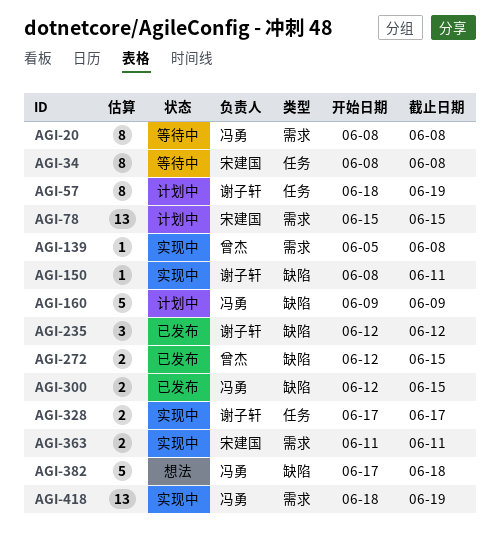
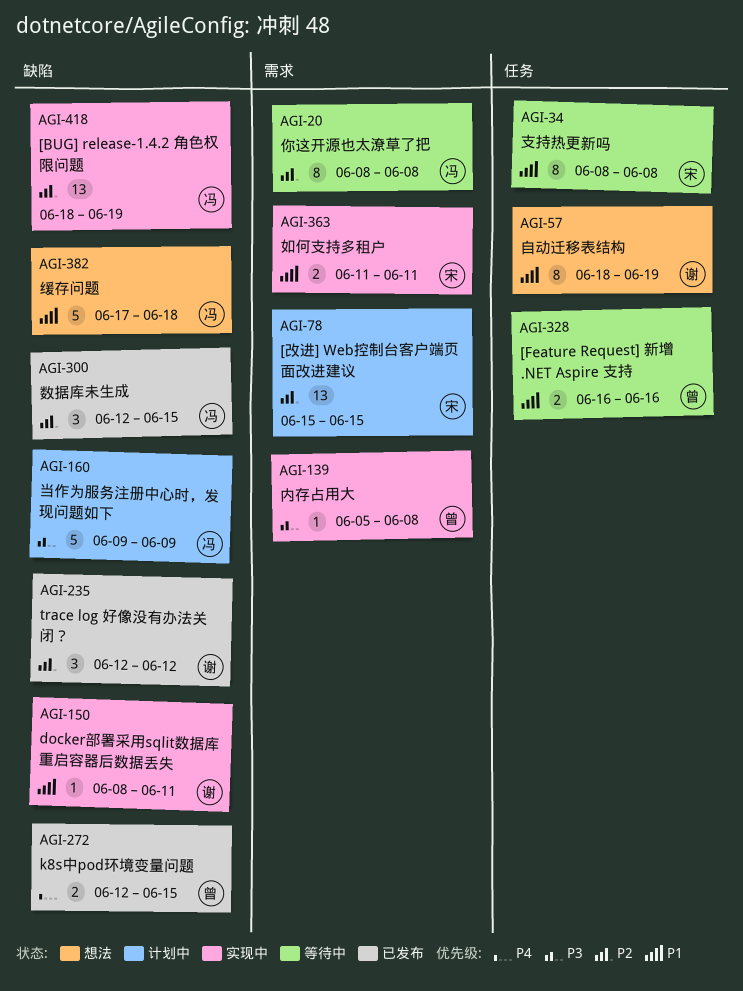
AGI-57, status: 计划中 -> 想法
AGI-300, estimate: 2 -> 3
AGI-328, status: 实现中 -> 等待中
AGI-328, owner: 谢子轩 -> 曾杰
AGI-328, start: Jun 17 -> Jun 16
AGI-328, due: Jun 17 -> Jun 16
AGI-418, label: 需求 -> 缺陷

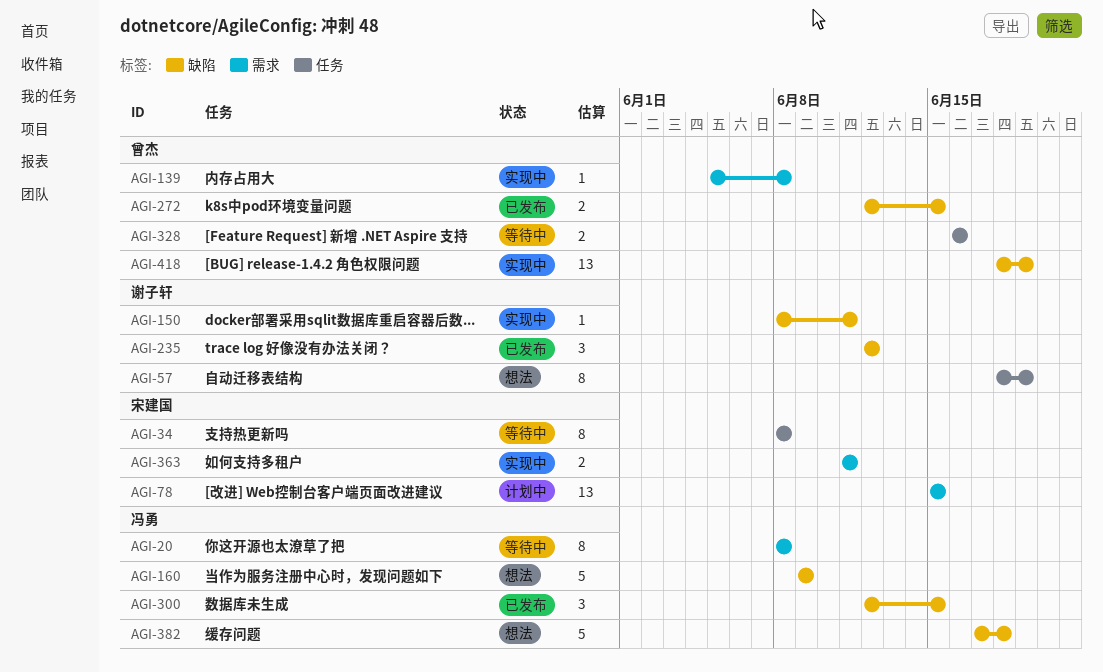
AGI-160, status: 计划中 -> 想法
AGI-418, owner: 冯勇 -> 曾杰

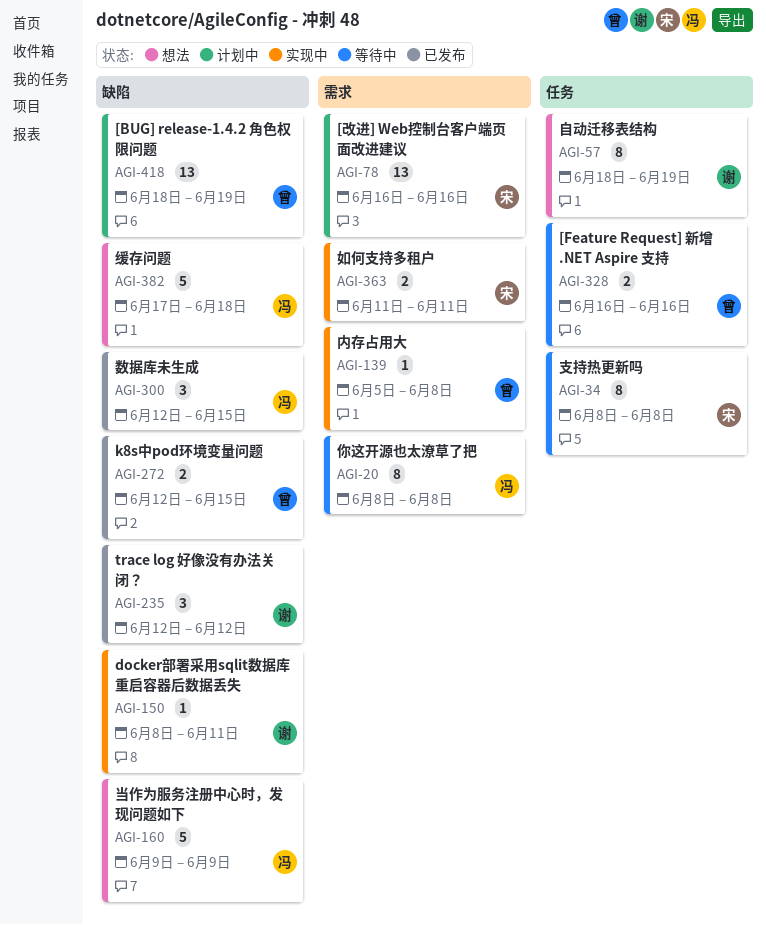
AGI-78, start: Jun 15 -> Jun 16
AGI-78, due: Jun 15 -> Jun 16
AGI-418, status: 实现中 -> 计划中

